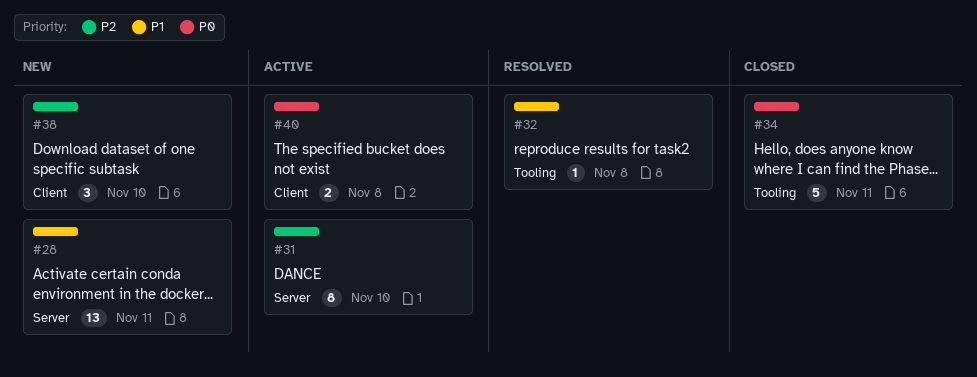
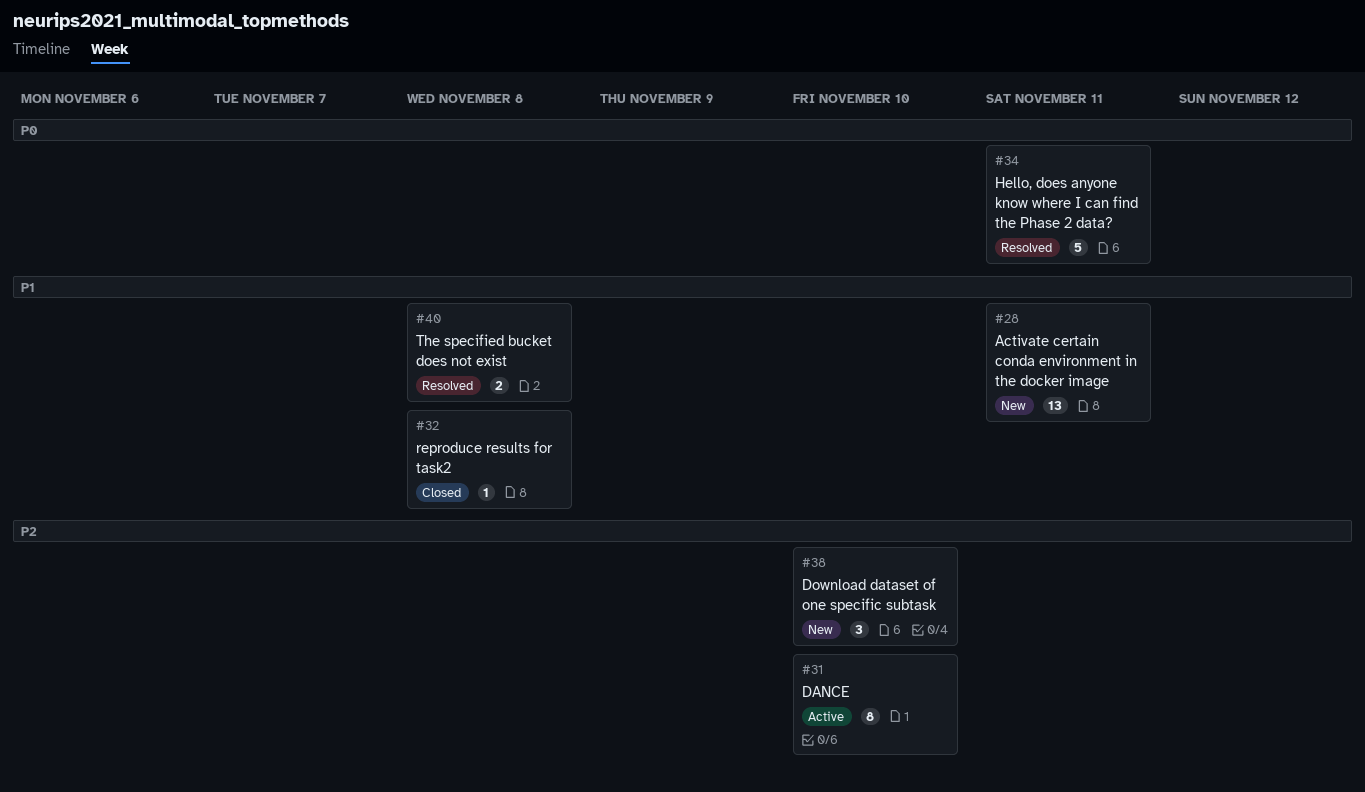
#32, status: Resolved -> Closed
#34, status: Closed -> Resolved
#40, status: Active -> Resolved
#40, priority: P0 -> P1

